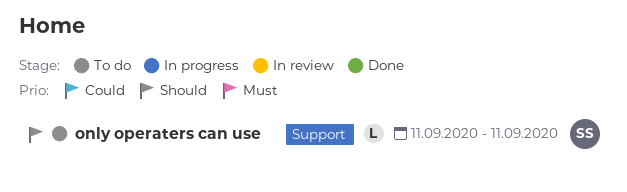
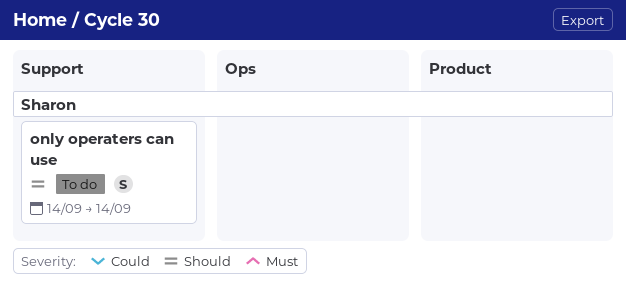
only operaters can use, estimate: L -> S
only operaters can use, start: Sep 11 -> Sep 14
only operaters can use, due: Sep 11 -> Sep 14

